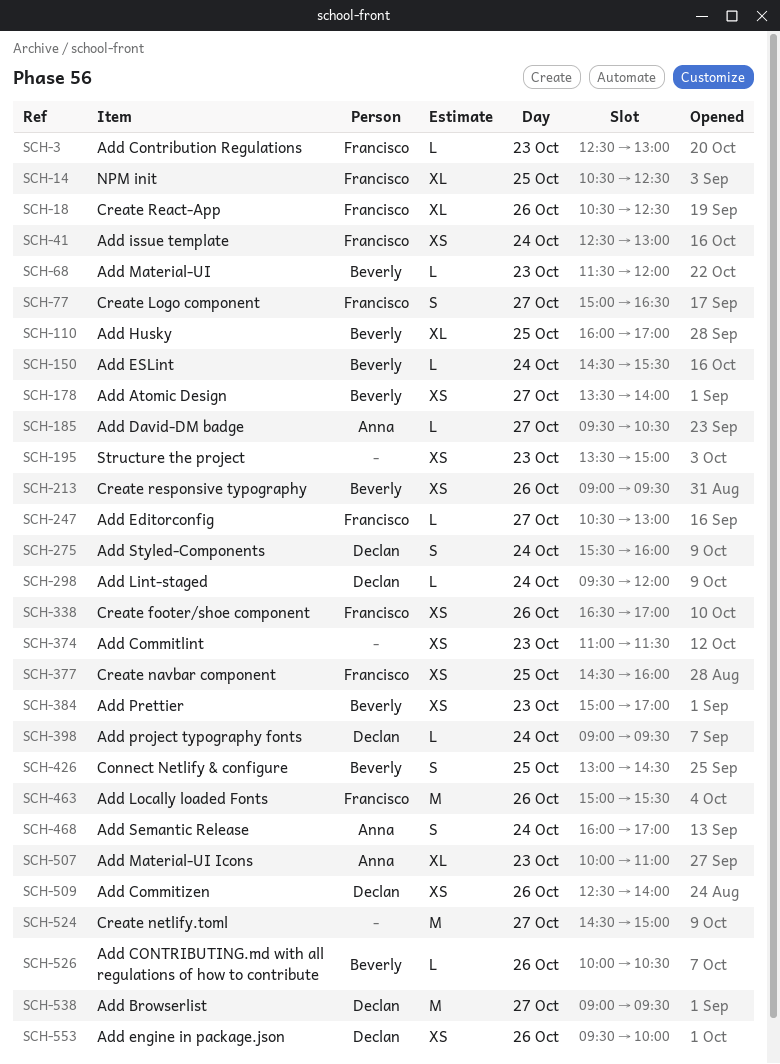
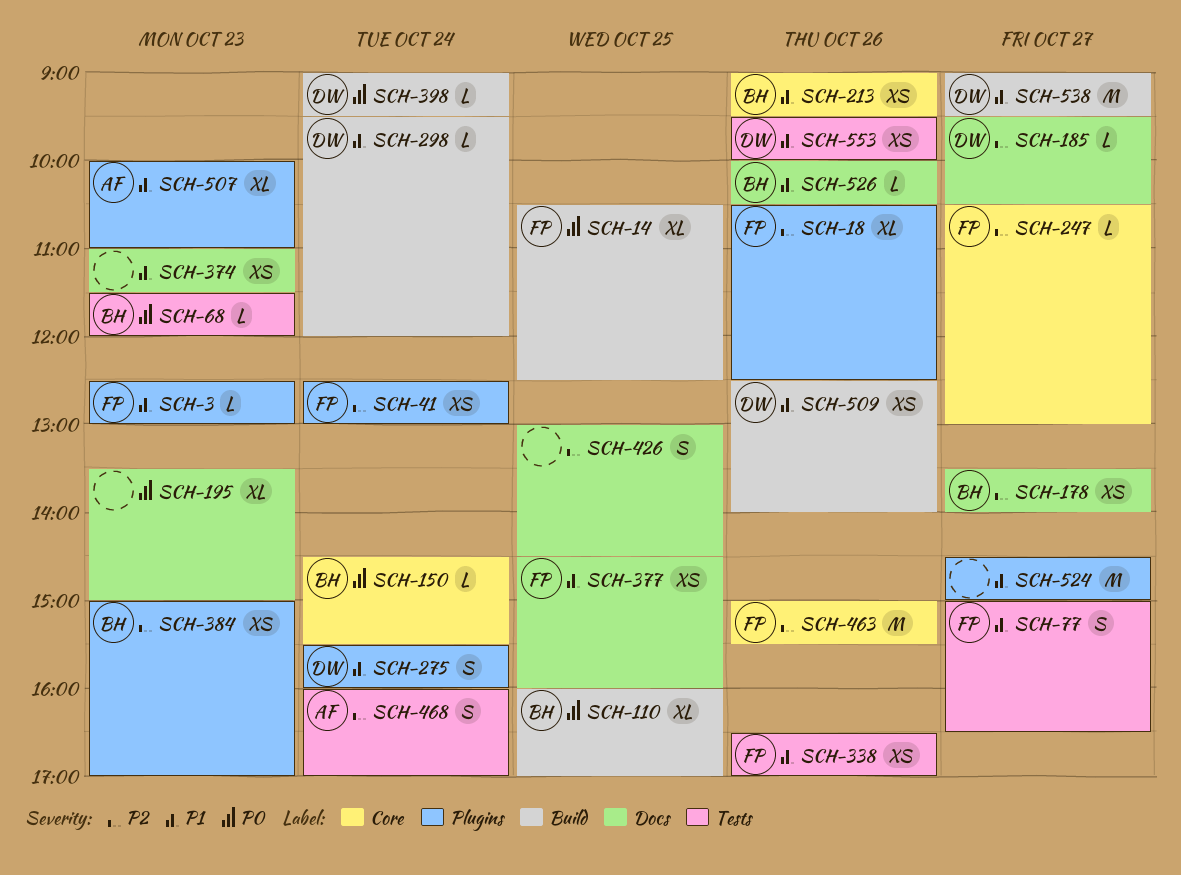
SCH-185, owner: Anna -> Declan
SCH-195, estimate: XS -> XL
SCH-426, owner: Beverly -> none

